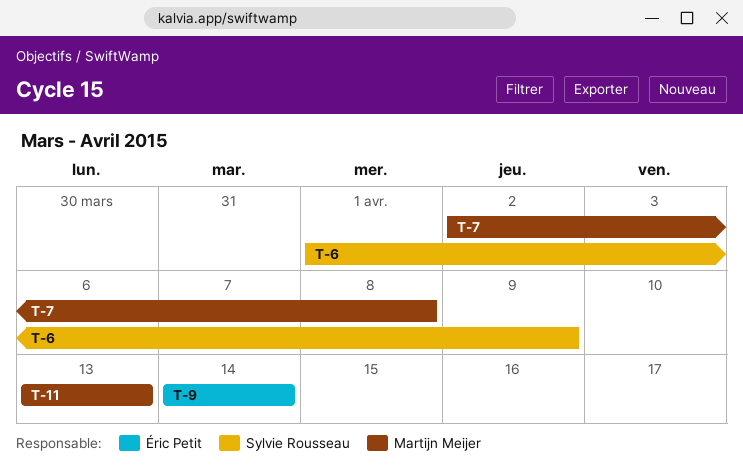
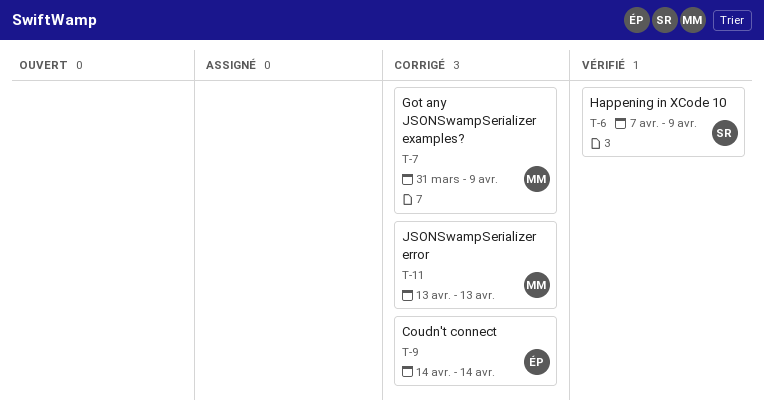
T-6, start: Apr 1 -> Apr 7
T-7, start: Apr 2 -> Mar 31
T-7, due: Apr 8 -> Apr 9

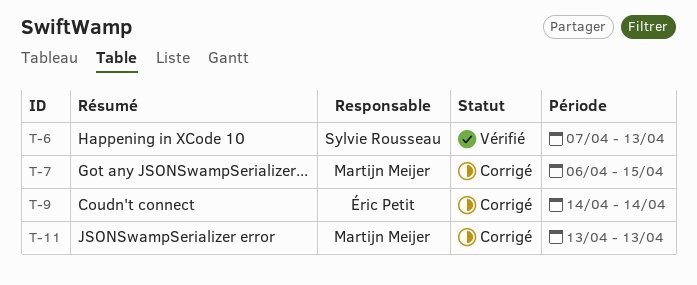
T-6, due: Apr 9 -> Apr 13
T-7, start: Mar 31 -> Apr 6
T-7, due: Apr 9 -> Apr 15

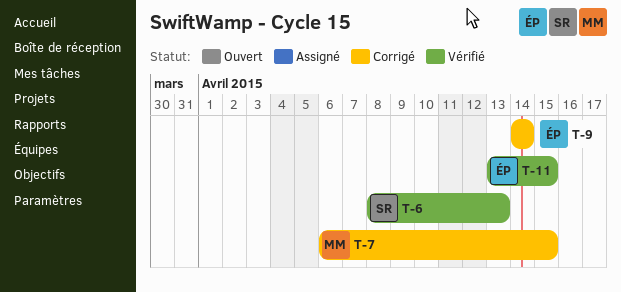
T-6, start: Apr 7 -> Apr 8
T-11, status: Corrigé -> Vérifié
T-11, owner: Martijn Meijer -> Éric Petit
T-11, due: Apr 13 -> Apr 15

